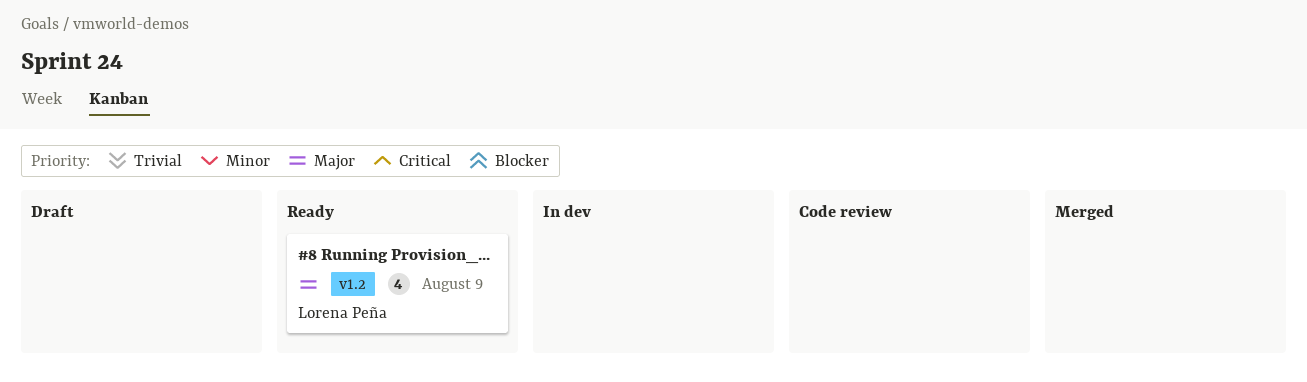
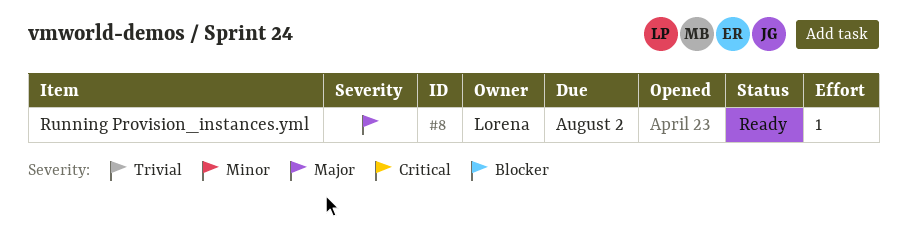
#8, estimate: 4 -> 1
#8, due: Aug 9 -> Aug 2

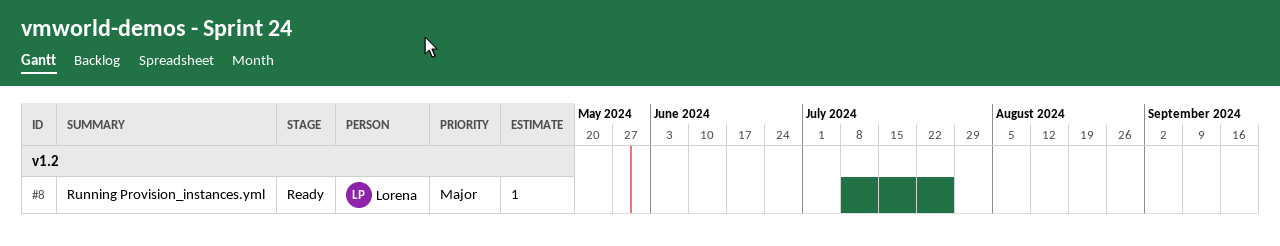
#8, due: Aug 2 -> Jul 26

